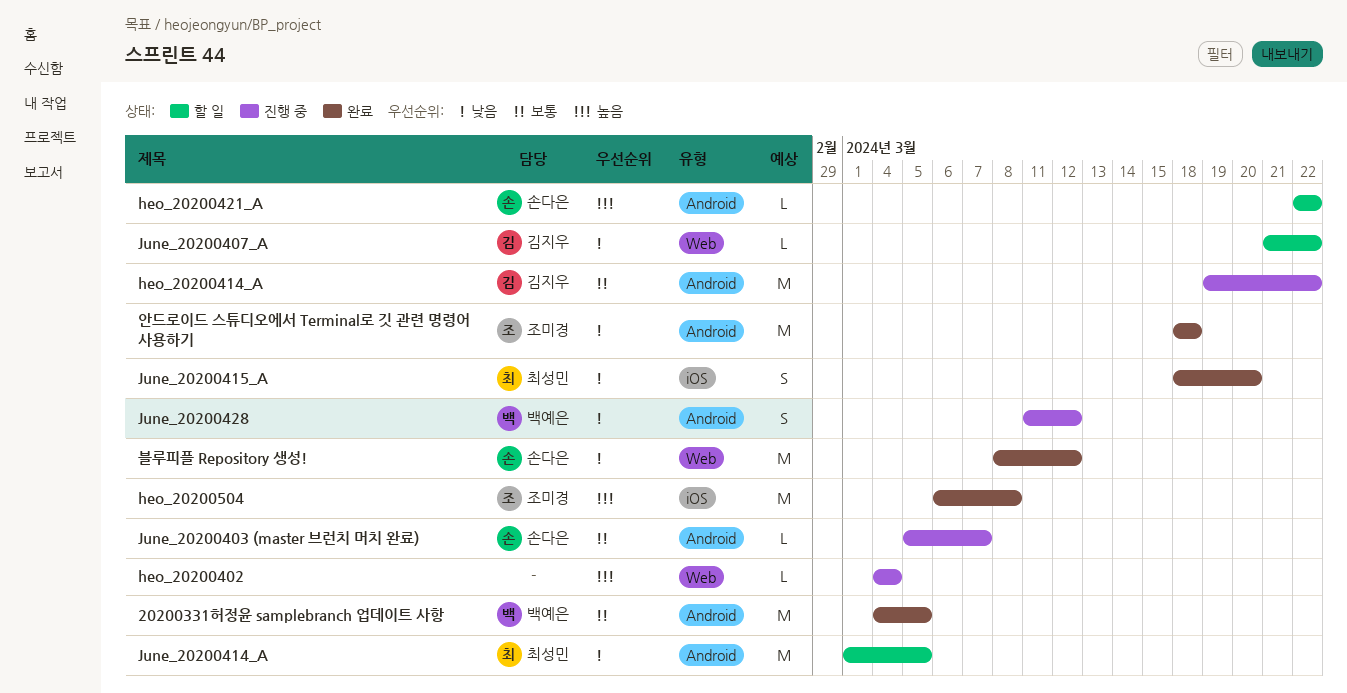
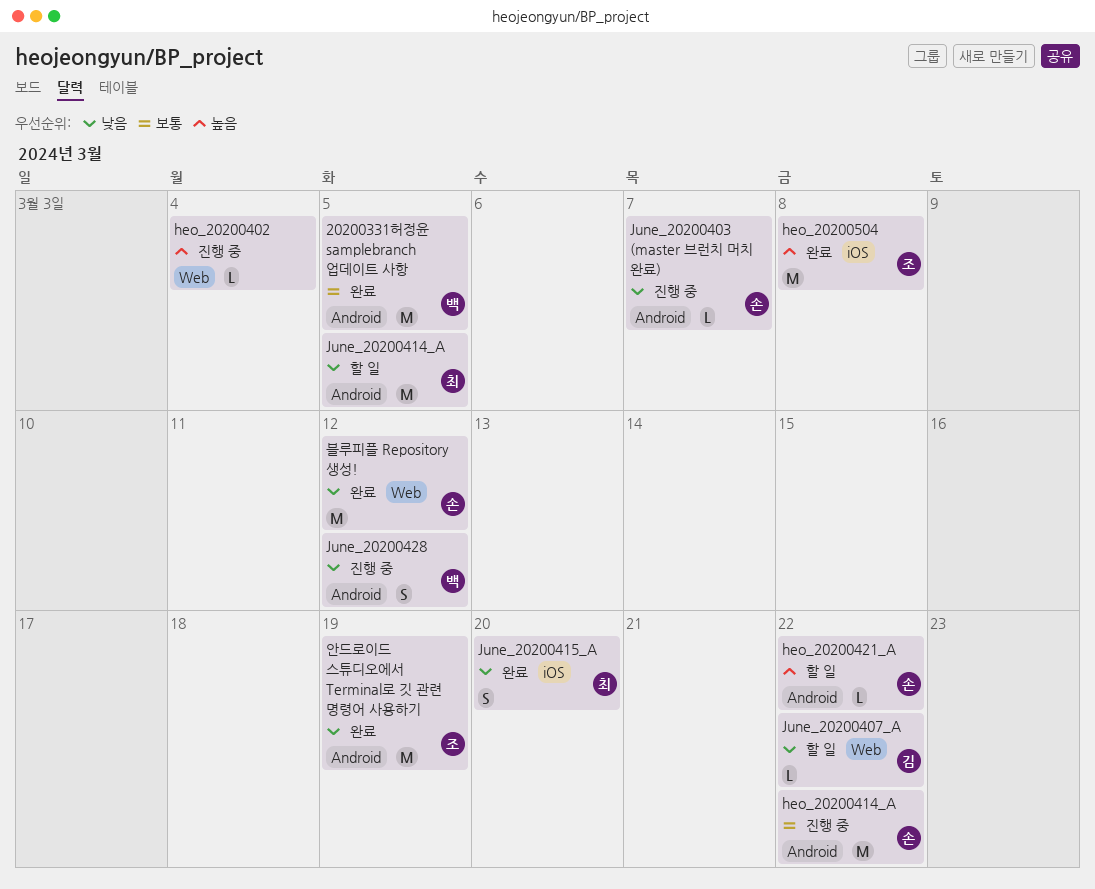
heo_20200414_A, owner: 김지우 -> 손다은
June_20200403 (master 브런치 머치 완료), priority: 보통 -> 낮음
안드로이드 스튜디오에서 Terminal로 깃 관련 명령어 사용하기, due: Mar 18 -> Mar 19

